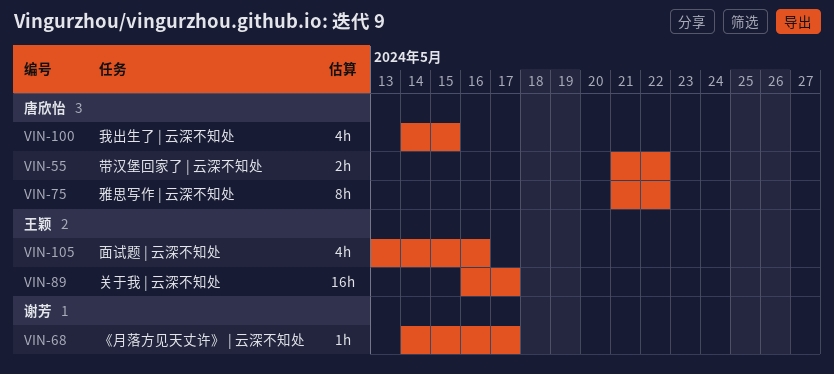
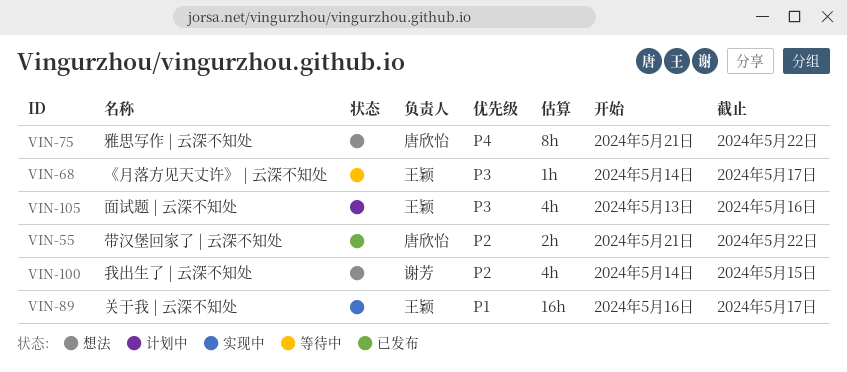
VIN-68, owner: 谢芳 -> 王颖
VIN-100, owner: 唐欣怡 -> 谢芳

